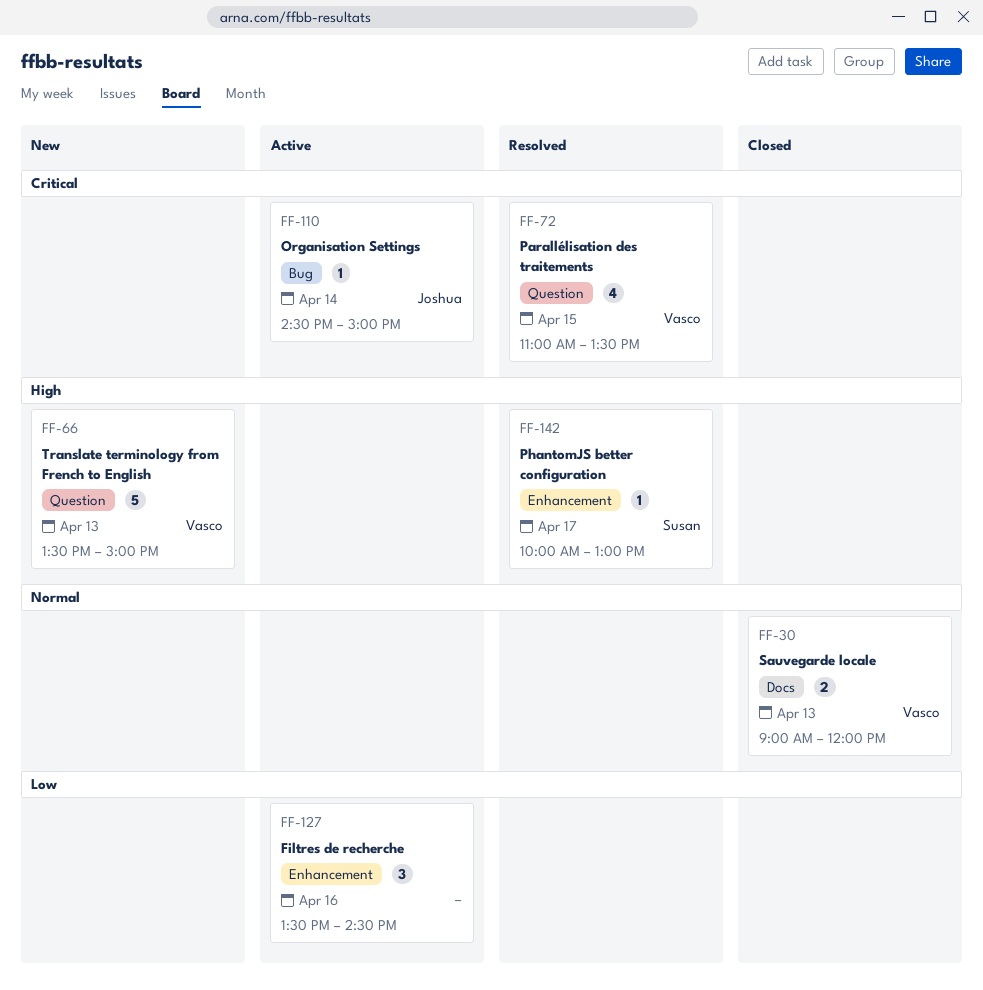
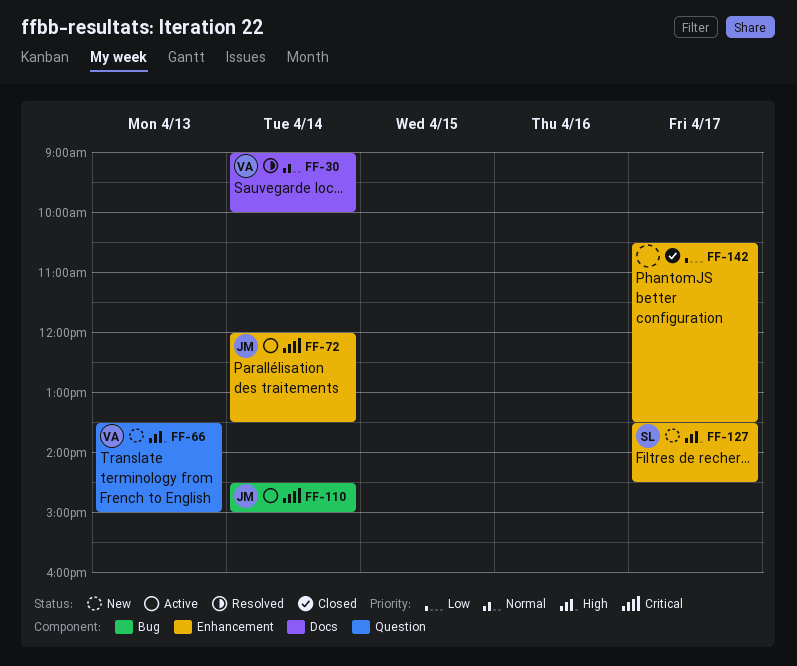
FF-30, status: Closed -> Resolved
FF-30, day: Apr 13 -> Apr 14
FF-30, ends: 12:00 -> 10:00
FF-72, status: Resolved -> Active
FF-72, owner: Vasco -> Joshua
FF-72, label: Question -> Enhancement
FF-72, day: Apr 15 -> Apr 14
FF-72, begins: 11:00 -> 12:00
FF-127, status: Active -> New
FF-127, owner: none -> Susan
FF-127, priority: Low -> High
FF-127, day: Apr 16 -> Apr 17
FF-142, status: Resolved -> Closed
FF-142, owner: Susan -> none
FF-142, priority: High -> Low
FF-142, begins: 10:00 -> 10:30
FF-142, ends: 13:00 -> 13:30

